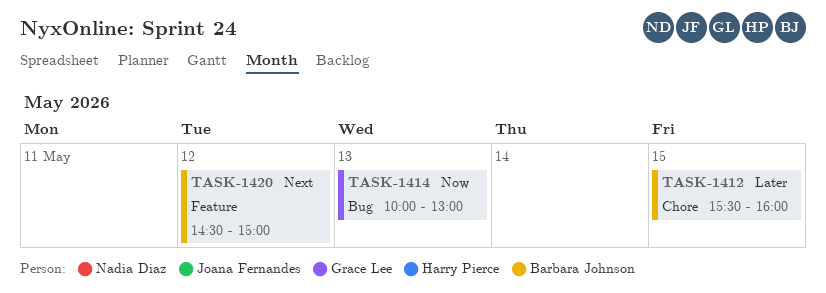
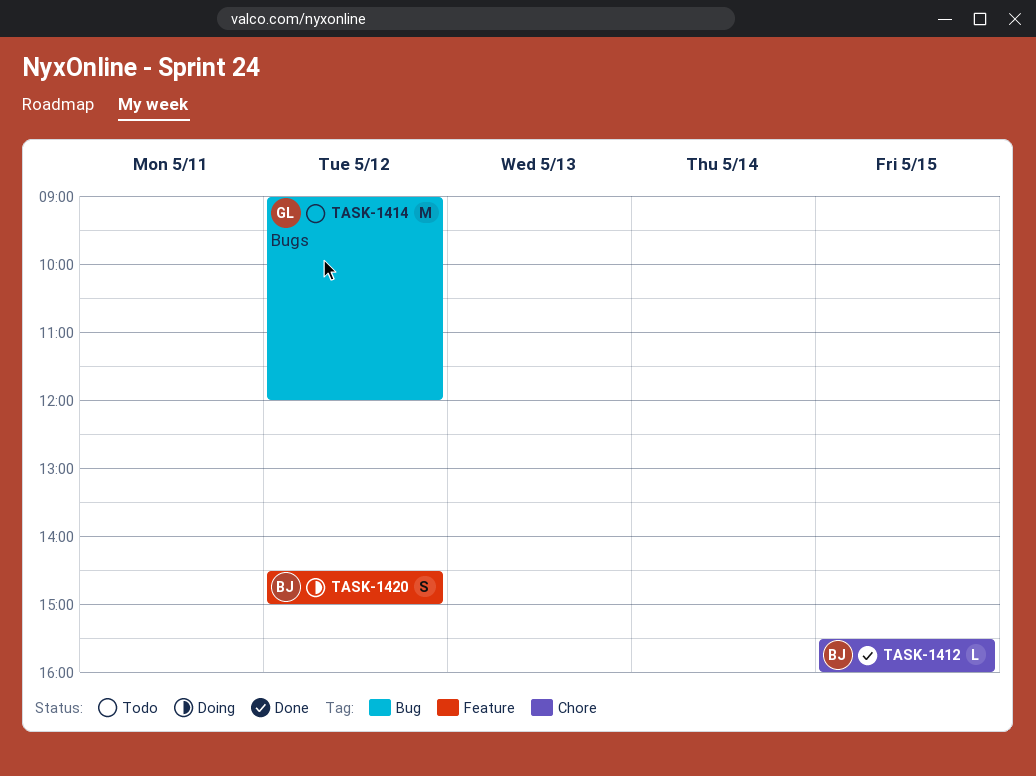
TASK-1414, day: May 13 -> May 12
TASK-1414, begins: 10:00 -> 09:00
TASK-1414, ends: 13:00 -> 12:00

